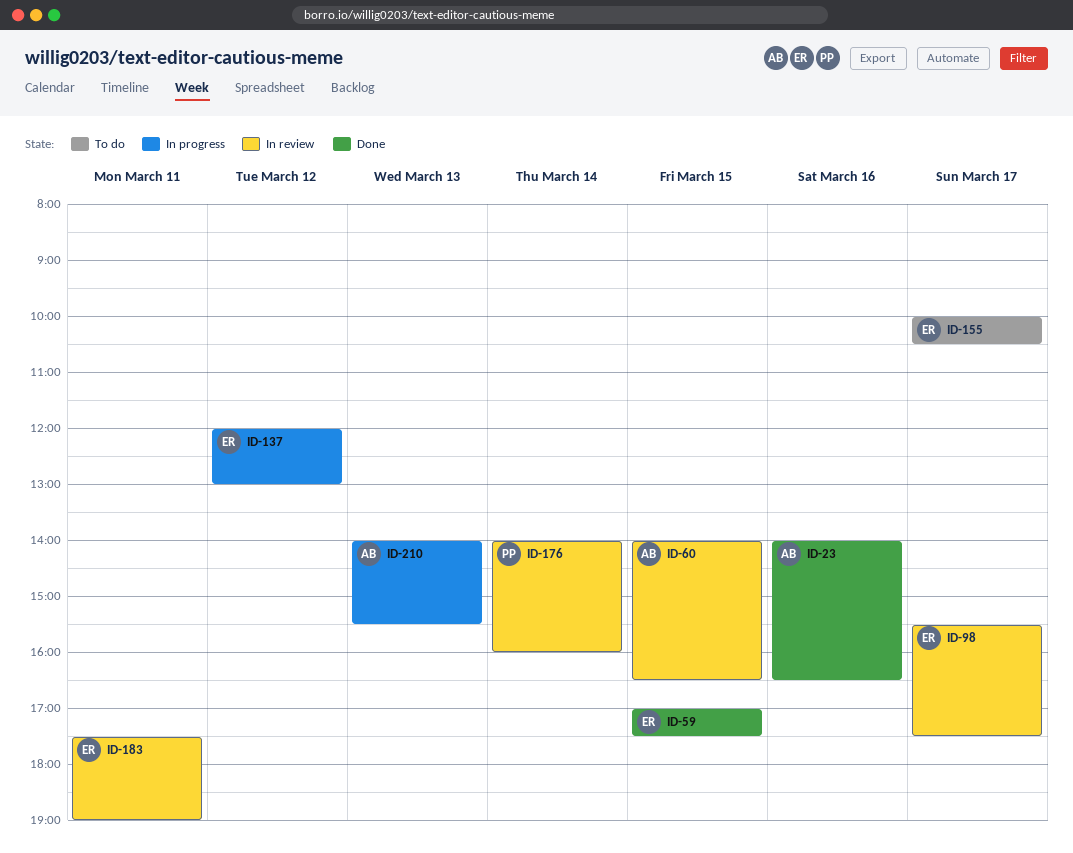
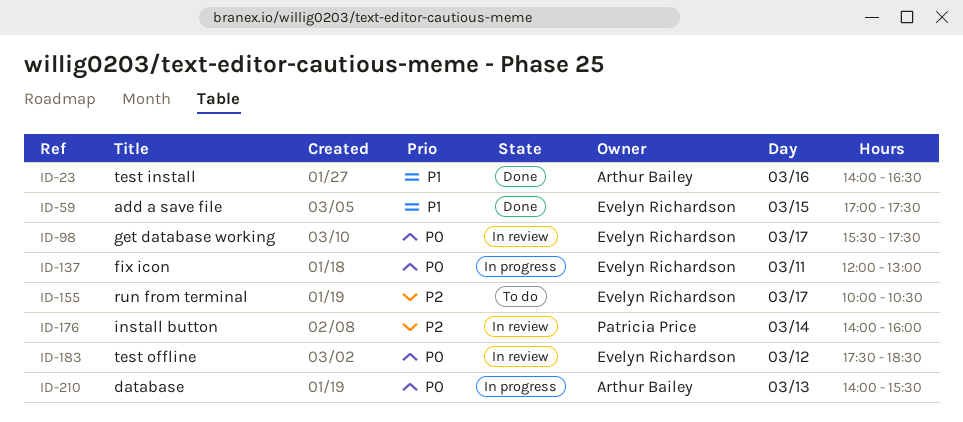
ID-60: present -> none
ID-137, day: Mar 12 -> Mar 11
ID-183, day: Mar 11 -> Mar 12
ID-183, ends: 19:00 -> 18:30

